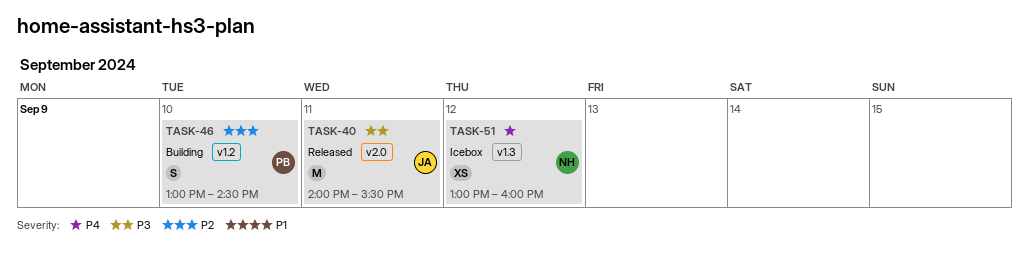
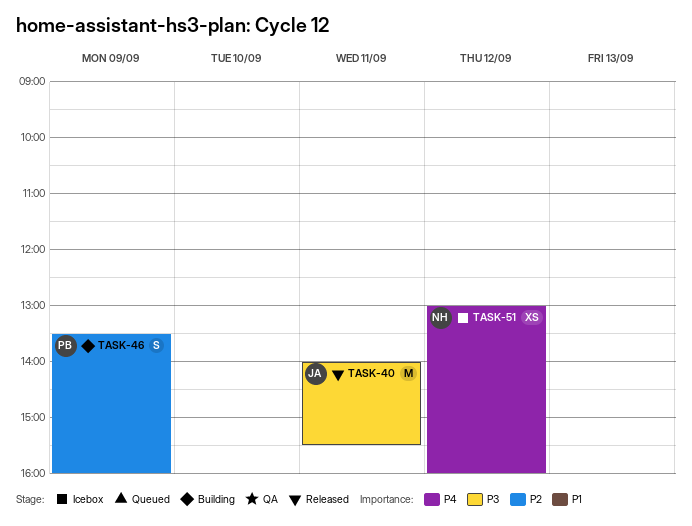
TASK-46, day: Sep 10 -> Sep 9
TASK-46, begins: 13:00 -> 13:30
TASK-46, ends: 14:30 -> 16:00

